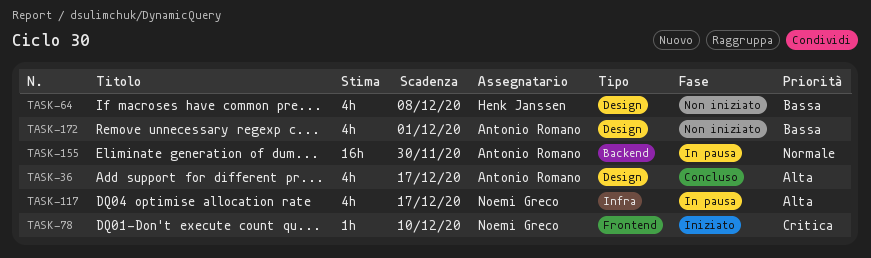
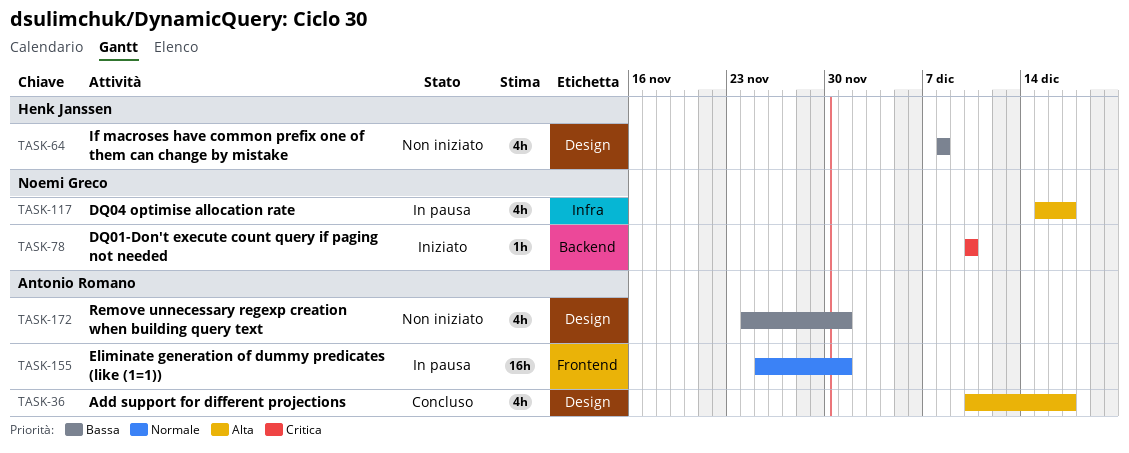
TASK-78, label: Frontend -> Backend
TASK-155, label: Backend -> Frontend
TASK-155, due: Nov 30 -> Dec 1

